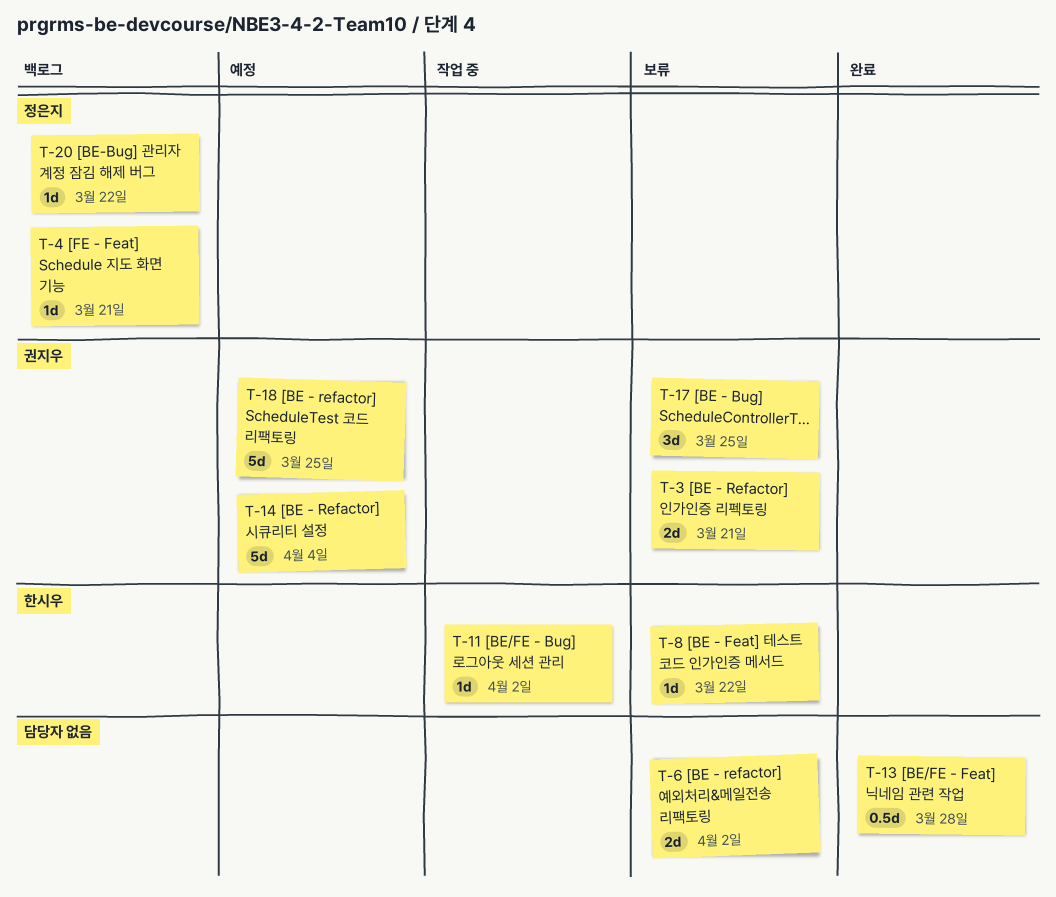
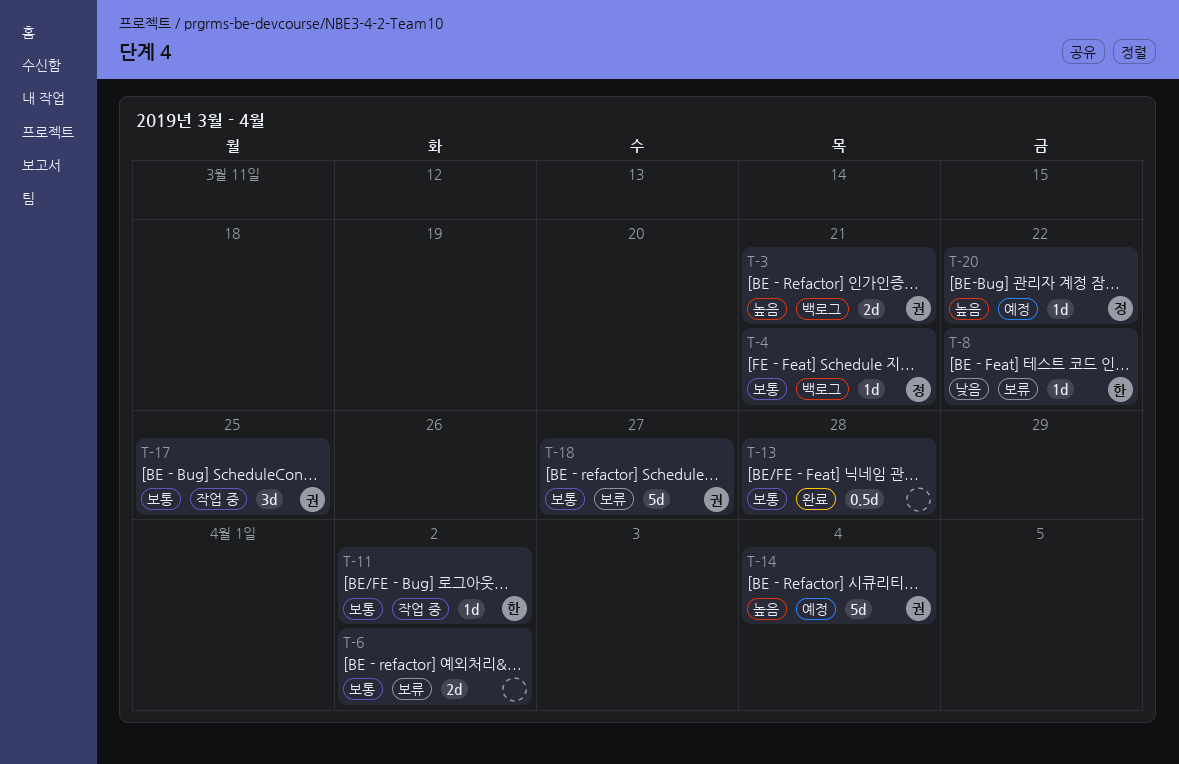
T-3, status: 보류 -> 백로그
T-17, status: 보류 -> 작업 중
T-18, status: 예정 -> 보류
T-18, due: Mar 25 -> Mar 27
T-20, status: 백로그 -> 예정

